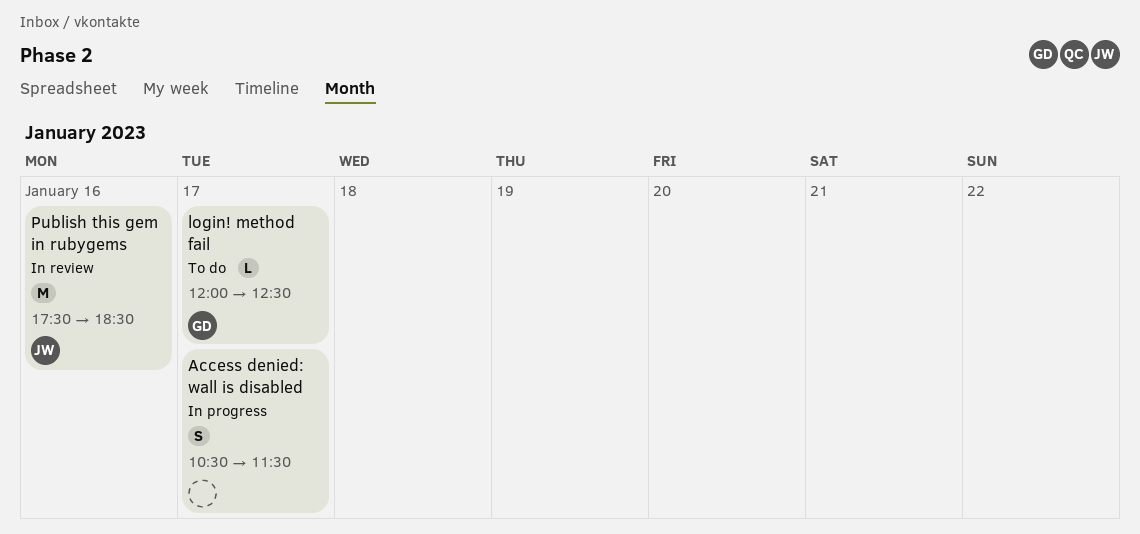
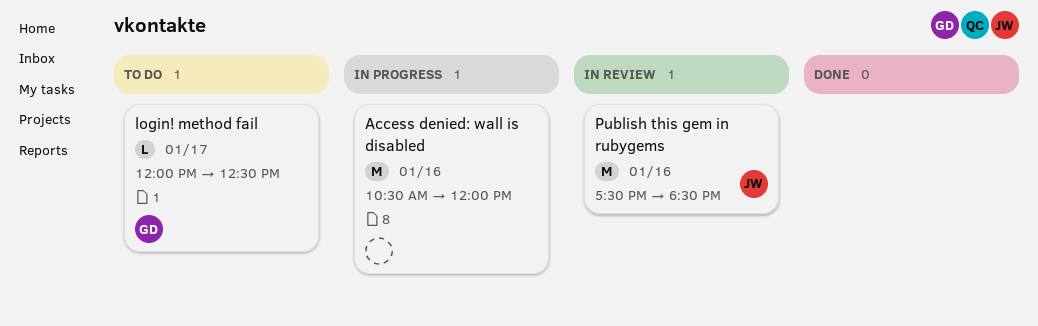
Access denied: wall is disabled, estimate: S -> M
Access denied: wall is disabled, day: Jan 17 -> Jan 16
Access denied: wall is disabled, ends: 11:30 -> 12:00

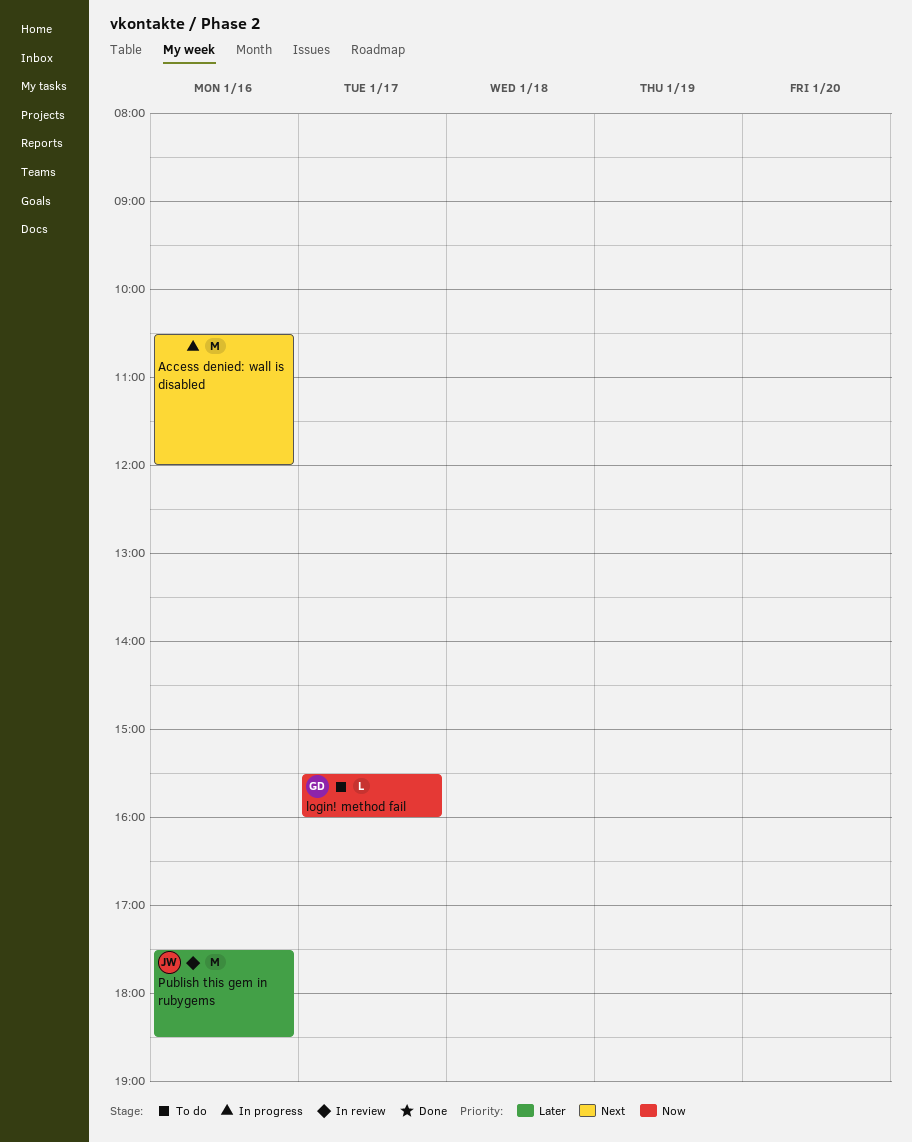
login! method fail, begins: 12:00 -> 15:30
login! method fail, ends: 12:30 -> 16:00

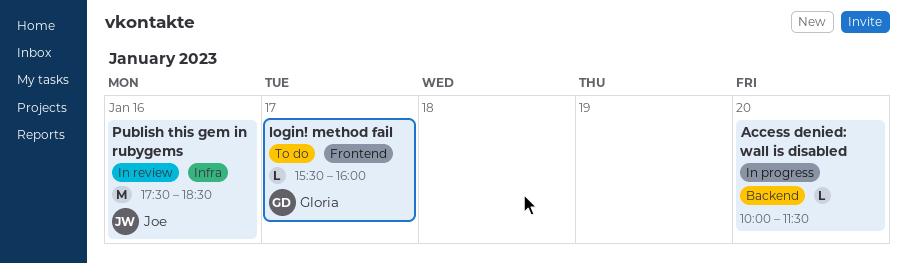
Access denied: wall is disabled, estimate: M -> L
Access denied: wall is disabled, day: Jan 16 -> Jan 20
Access denied: wall is disabled, begins: 10:30 -> 10:00
Access denied: wall is disabled, ends: 12:00 -> 11:30

